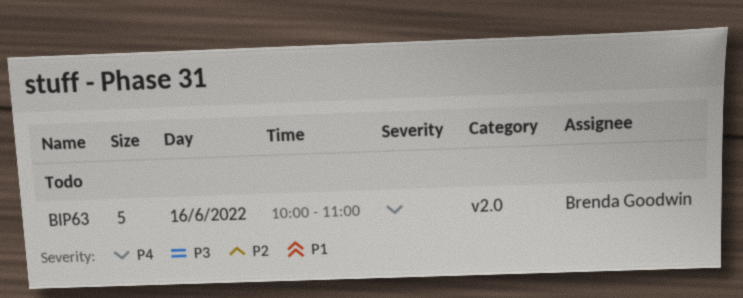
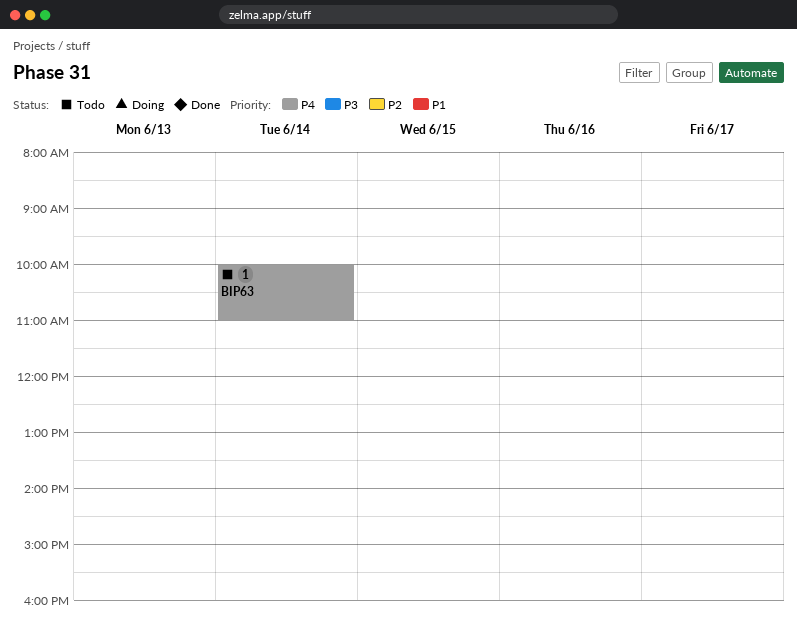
BIP63, estimate: 5 -> 1
BIP63, day: Jun 16 -> Jun 14

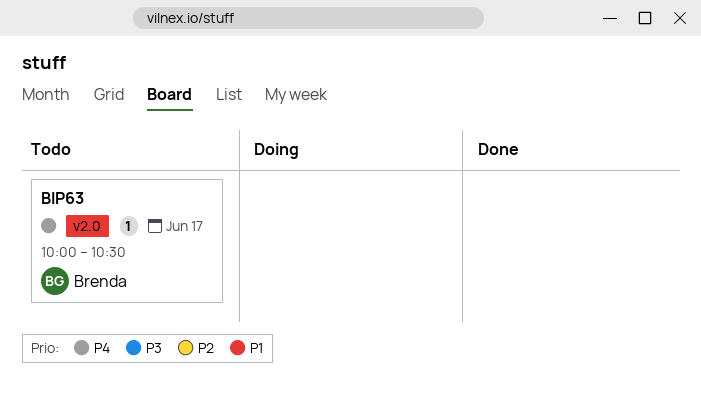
BIP63, day: Jun 14 -> Jun 17
BIP63, ends: 11:00 -> 10:30

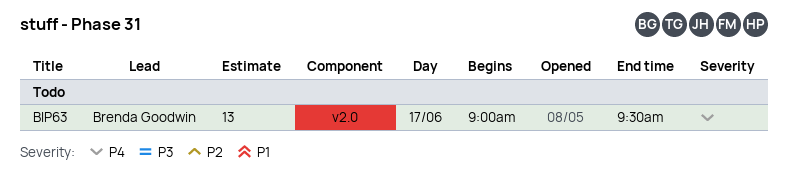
BIP63, estimate: 1 -> 13
BIP63, begins: 10:00 -> 09:00
BIP63, ends: 10:30 -> 09:30

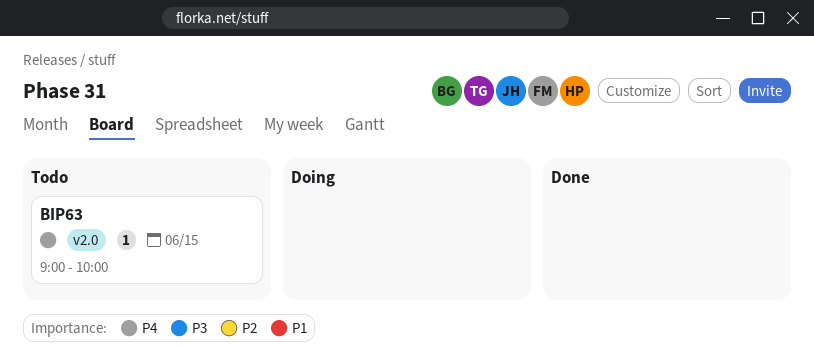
BIP63, estimate: 13 -> 1
BIP63, day: Jun 17 -> Jun 15
BIP63, ends: 09:30 -> 10:00

